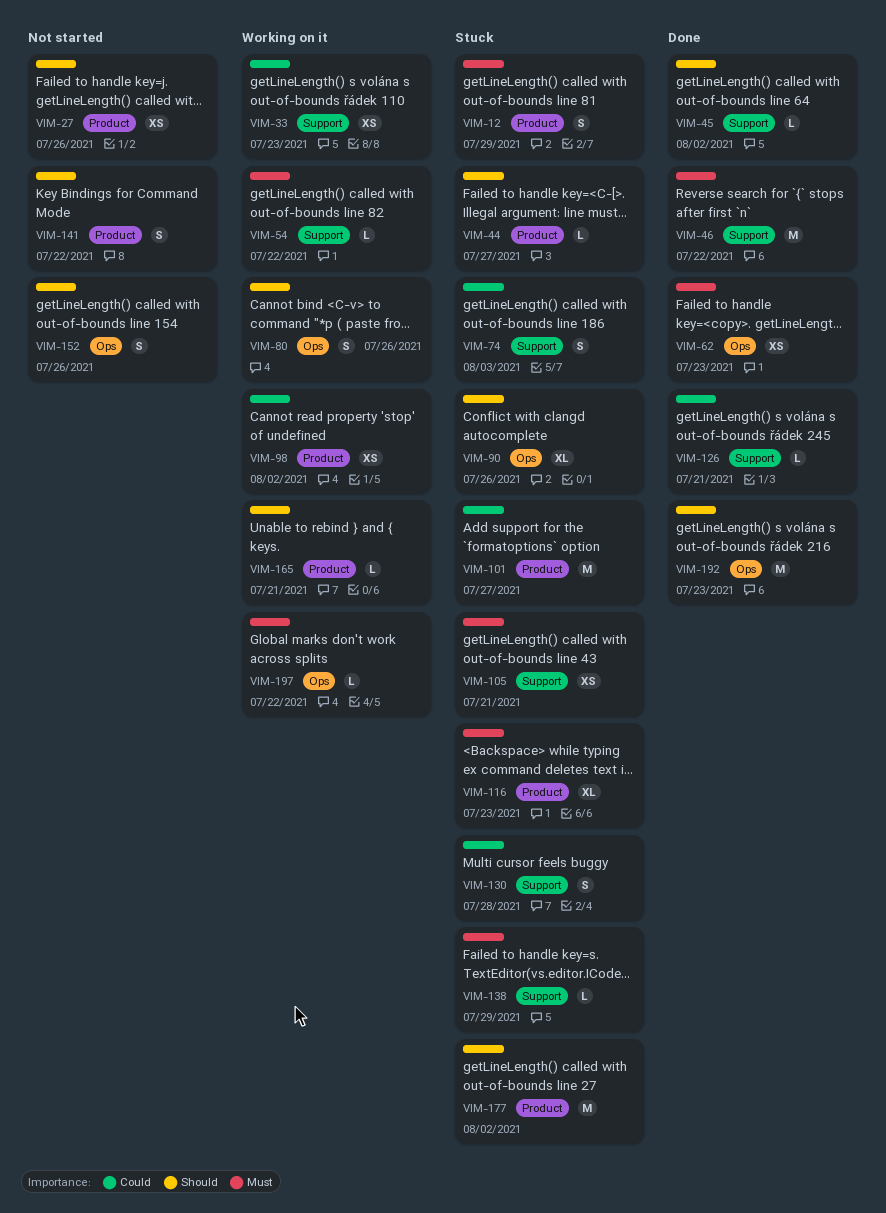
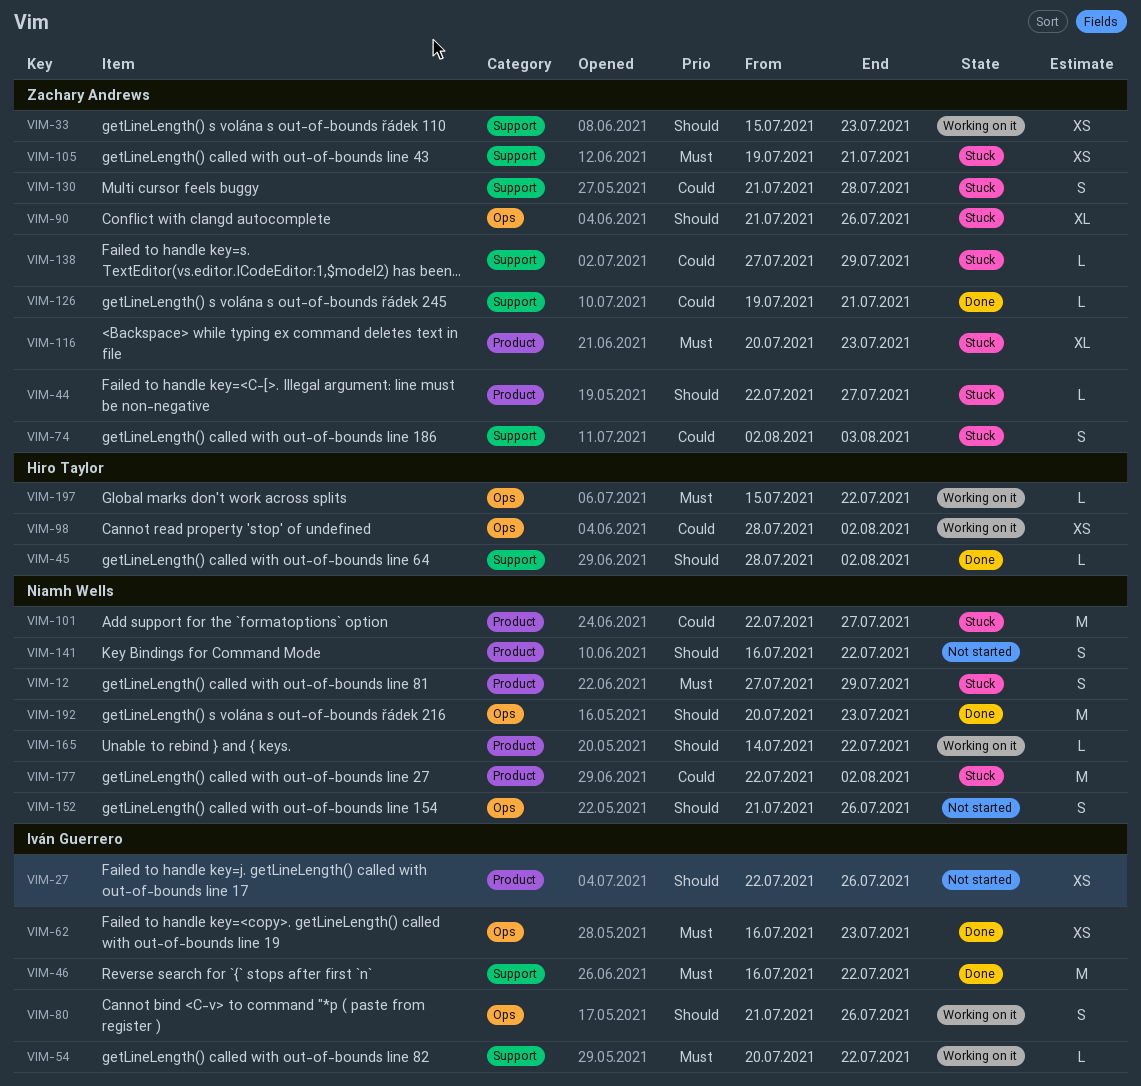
VIM-33, priority: Could -> Should
VIM-98, label: Product -> Ops
VIM-138, priority: Must -> Could
VIM-165, due: Jul 21 -> Jul 22
VIM-177, priority: Should -> Could

